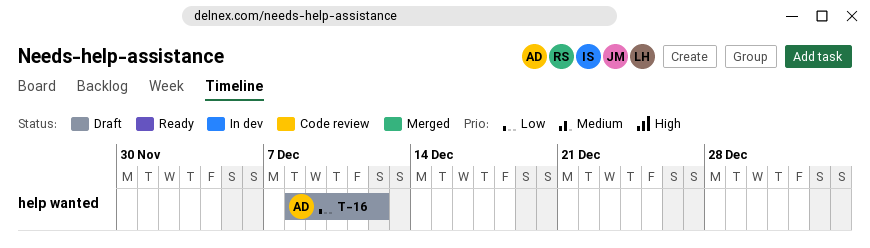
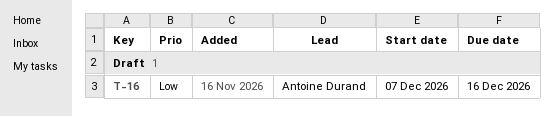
T-16, start: Dec 8 -> Dec 7
T-16, due: Dec 12 -> Dec 16

